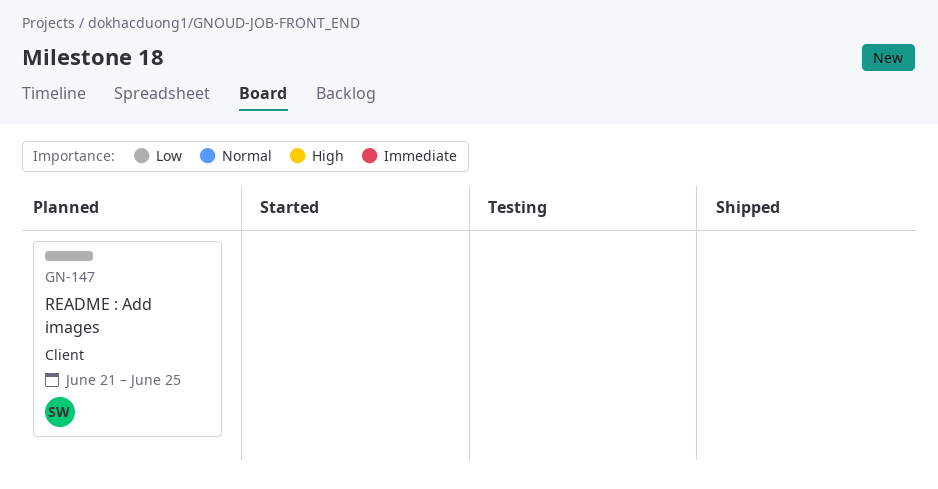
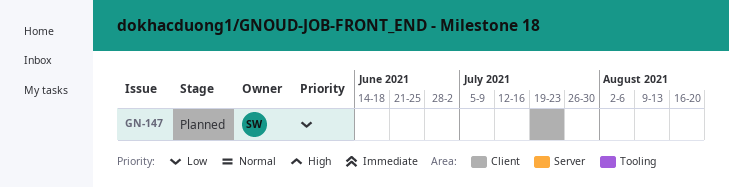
GN-147, start: Jun 21 -> Jul 19
GN-147, due: Jun 25 -> Jul 23

